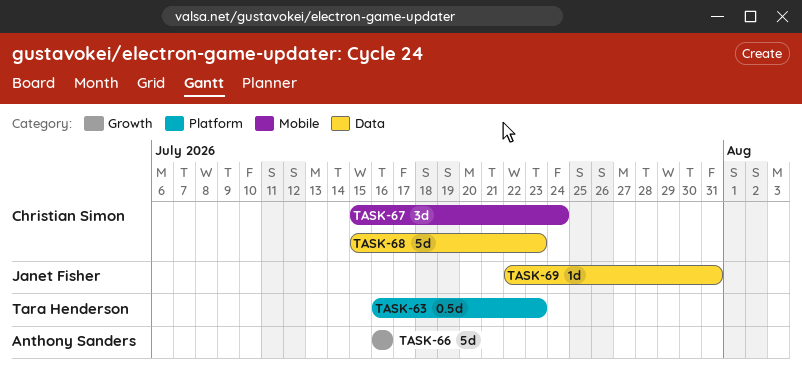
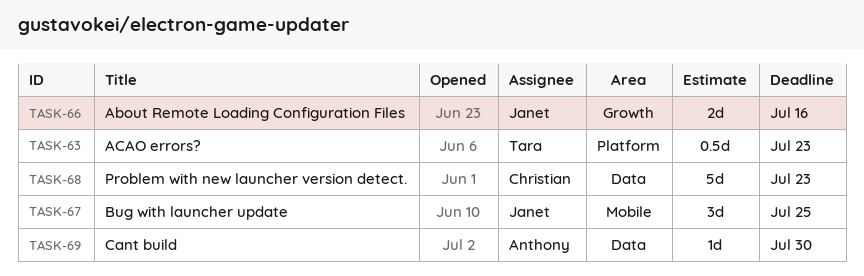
TASK-66, owner: Anthony Sanders -> Janet Fisher
TASK-66, estimate: 5d -> 2d
TASK-67, owner: Christian Simon -> Janet Fisher
TASK-67, due: Jul 24 -> Jul 25
TASK-69, owner: Janet Fisher -> Anthony Sanders
TASK-69, due: Jul 31 -> Jul 30

